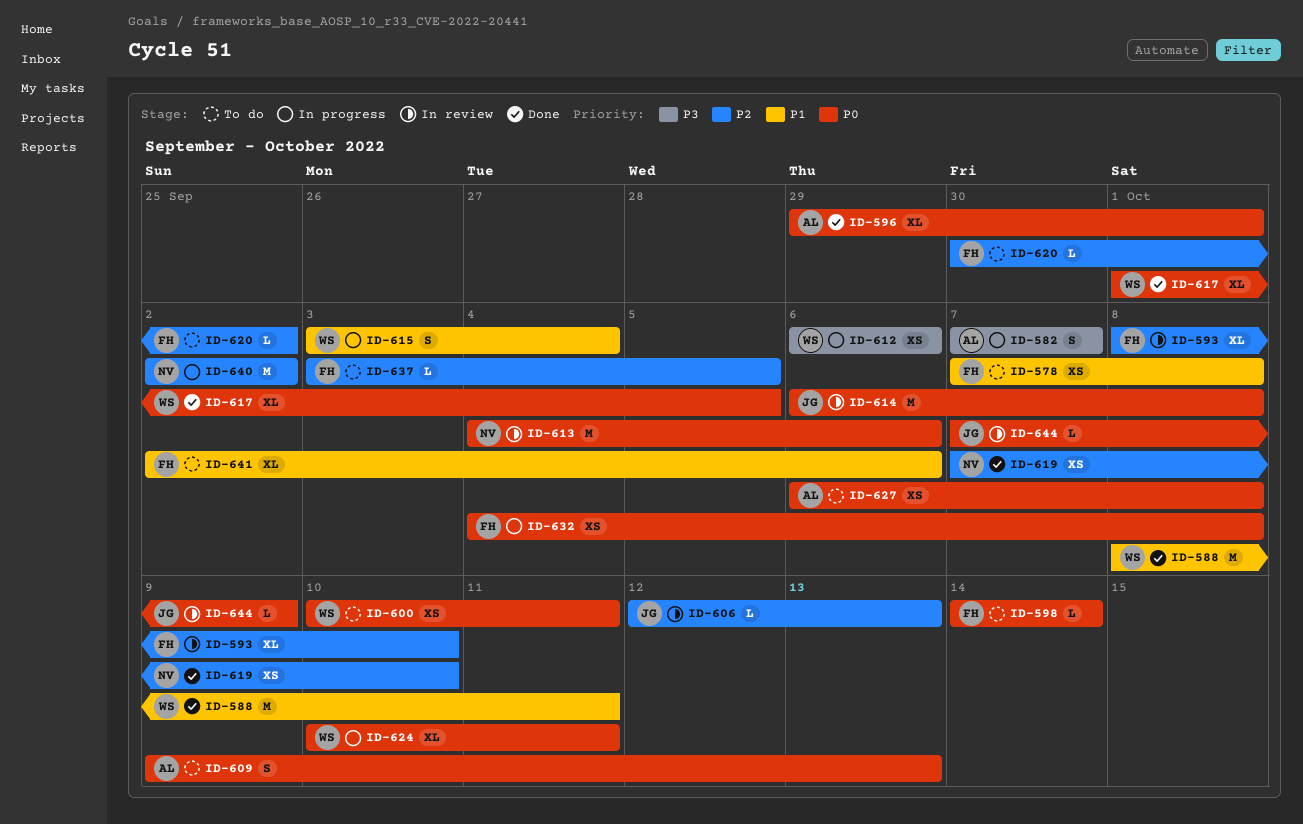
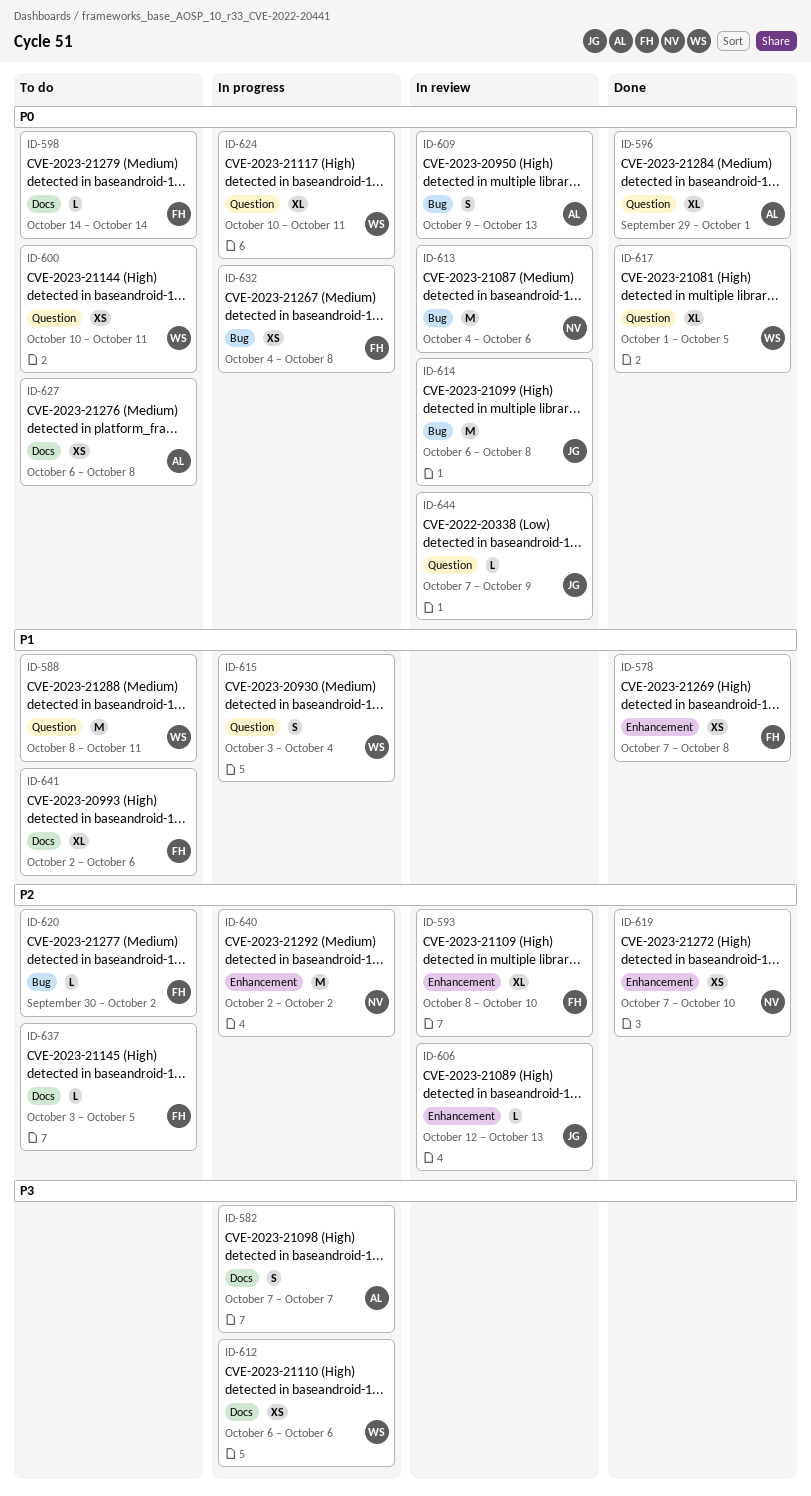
ID-578, status: To do -> Done
ID-588, status: Done -> To do
ID-609, status: To do -> In review

